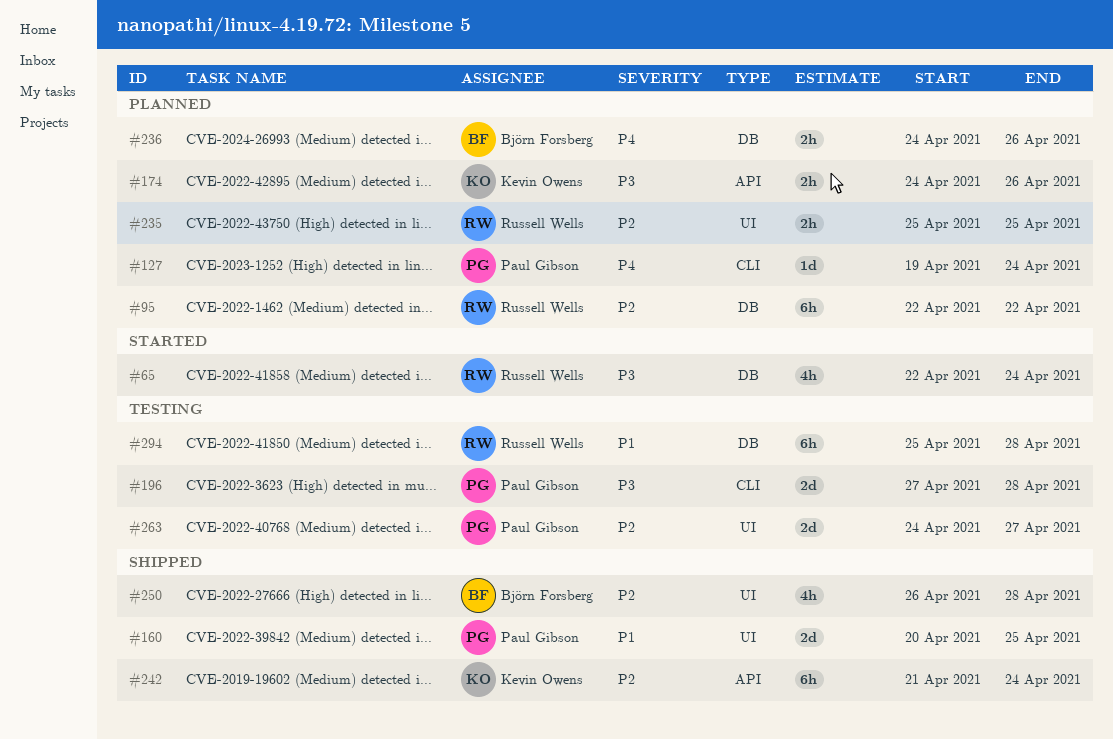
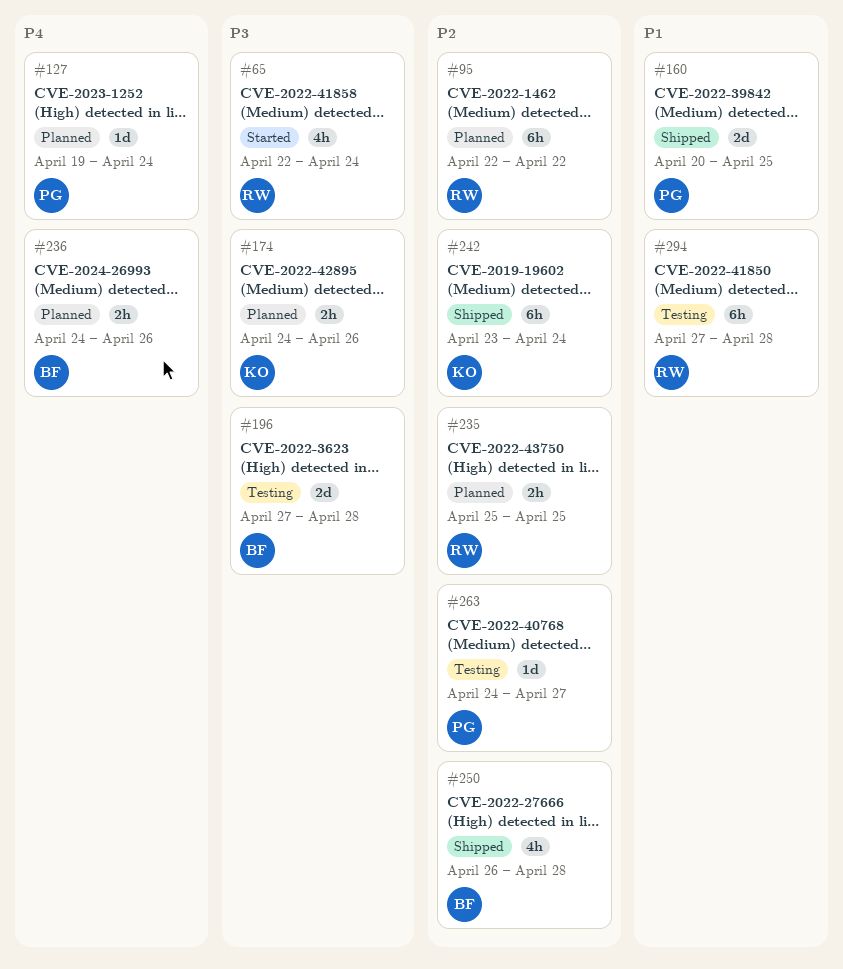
#196, owner: Paul Gibson -> Björn Forsberg
#242, start: Apr 21 -> Apr 23
#263, estimate: 2d -> 1d
#294, start: Apr 25 -> Apr 27

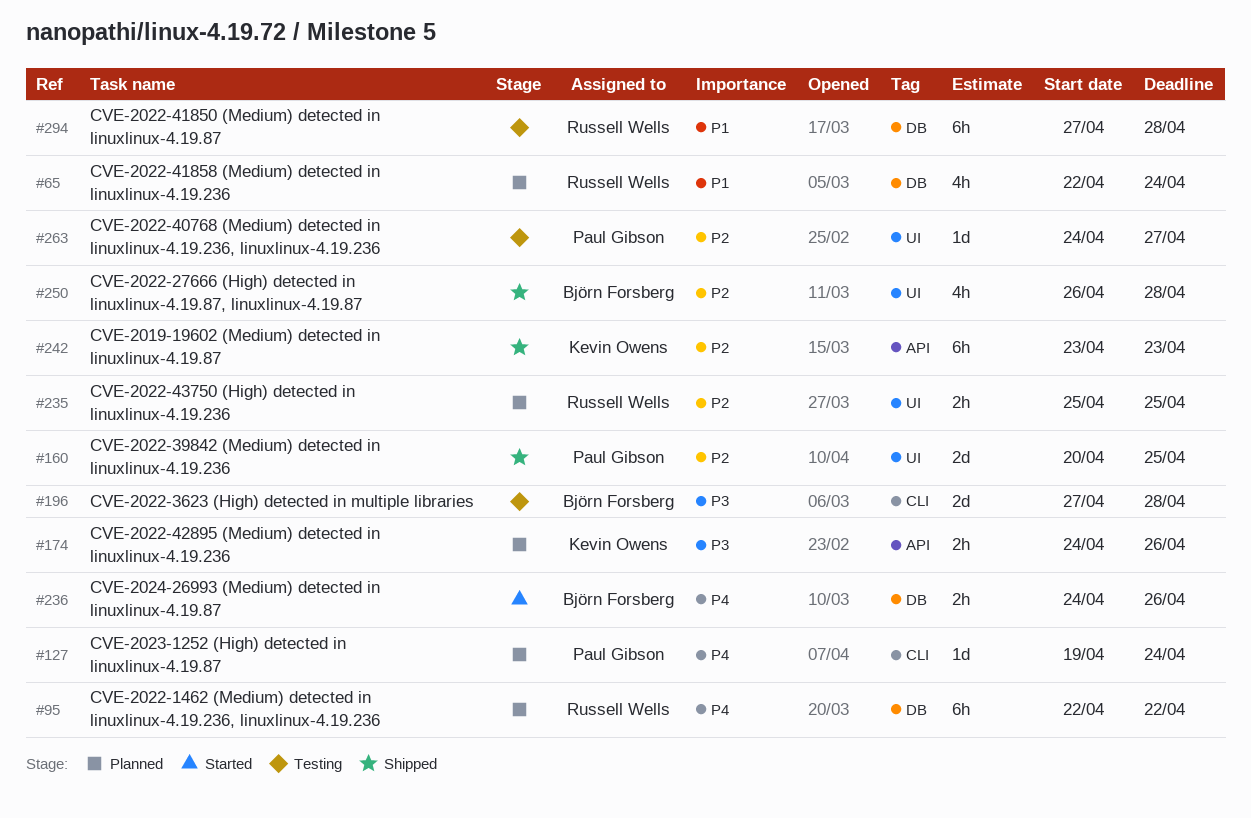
#65, status: Started -> Planned
#65, priority: P3 -> P1
#95, priority: P2 -> P4
#160, priority: P1 -> P2
#236, status: Planned -> Started
#242, due: Apr 24 -> Apr 23

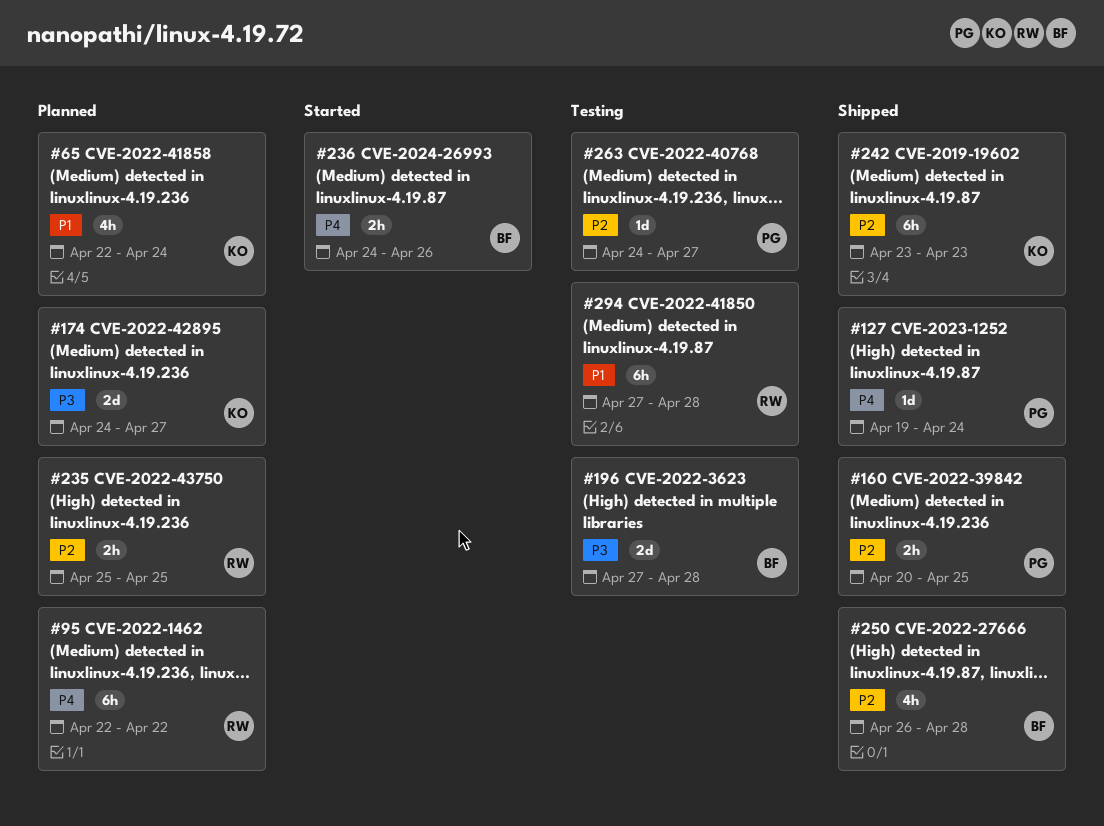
#65, owner: Russell Wells -> Kevin Owens
#127, status: Planned -> Shipped
#160, estimate: 2d -> 2h
#174, estimate: 2h -> 2d
#174, due: Apr 26 -> Apr 27

